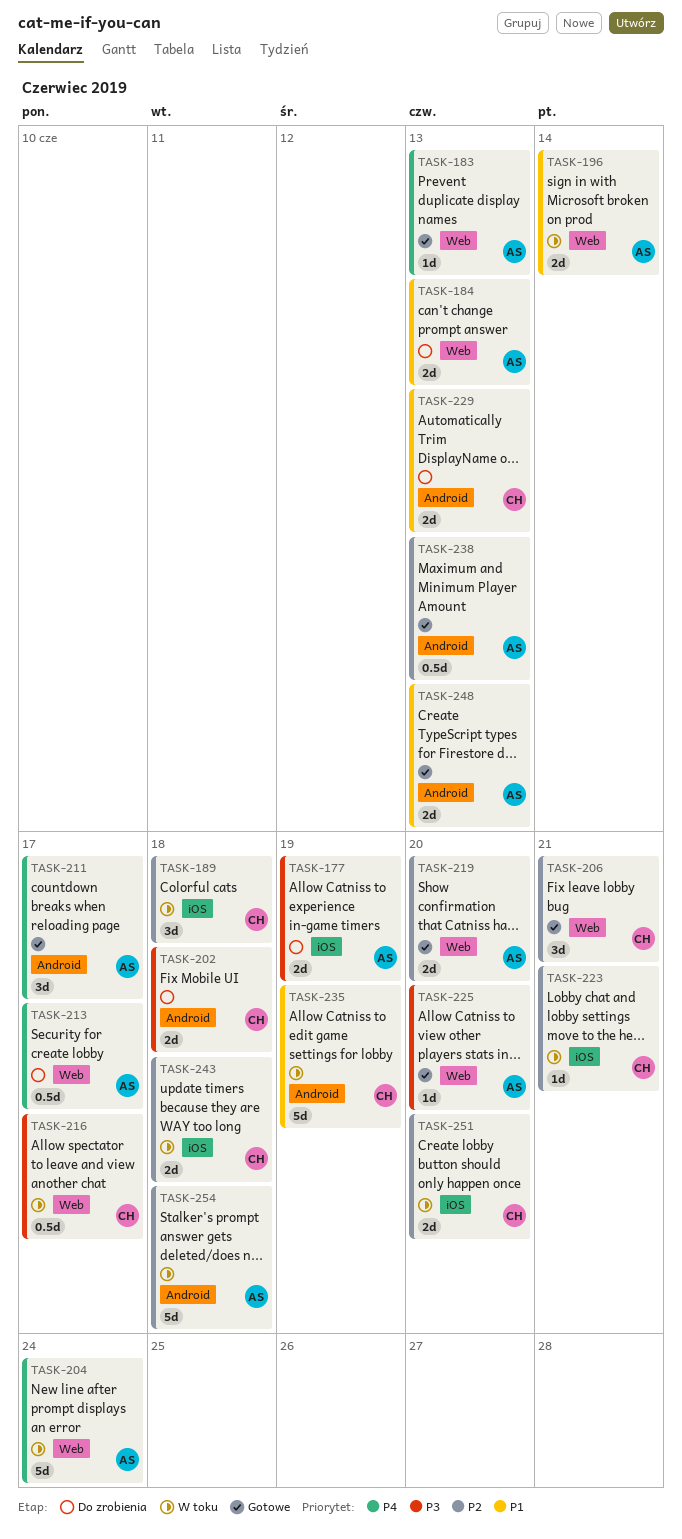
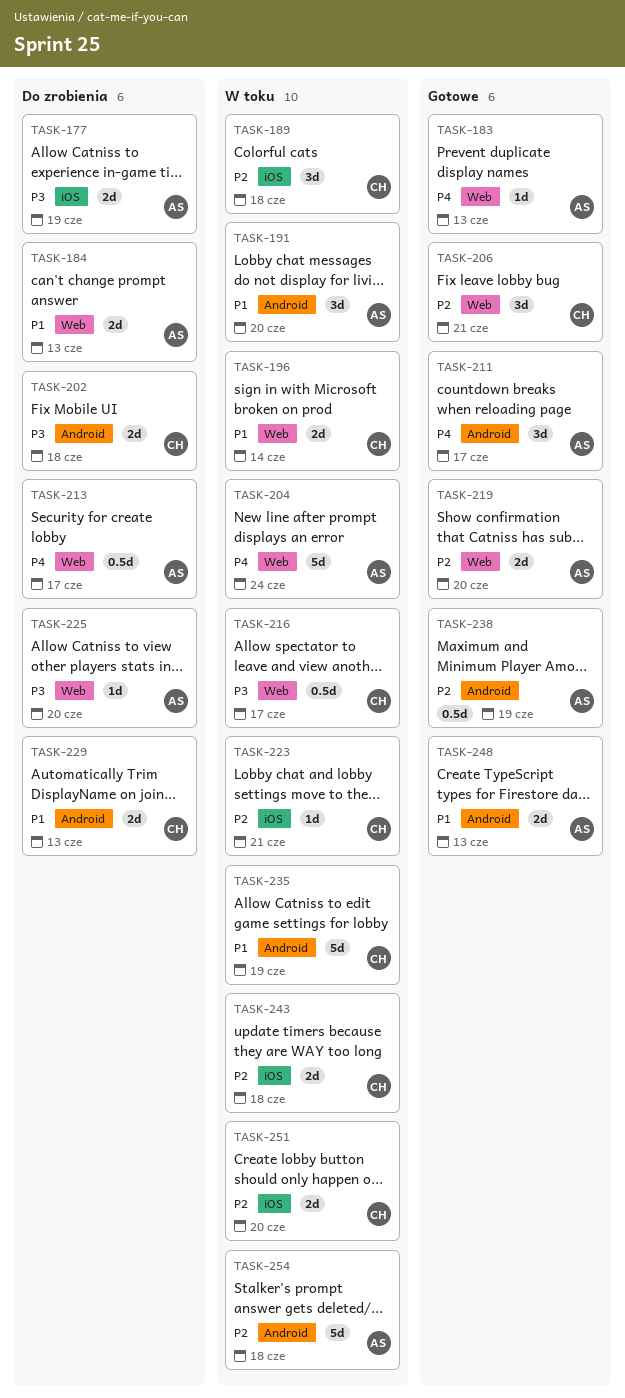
TASK-191: none -> present
TASK-196, owner: AS -> CH
TASK-225, status: Gotowe -> Do zrobienia
TASK-238, due: Jun 13 -> Jun 19

